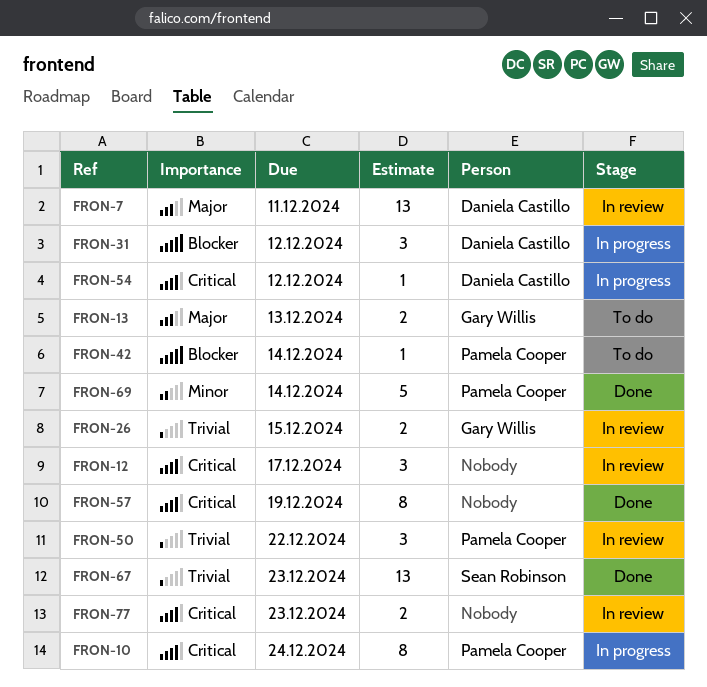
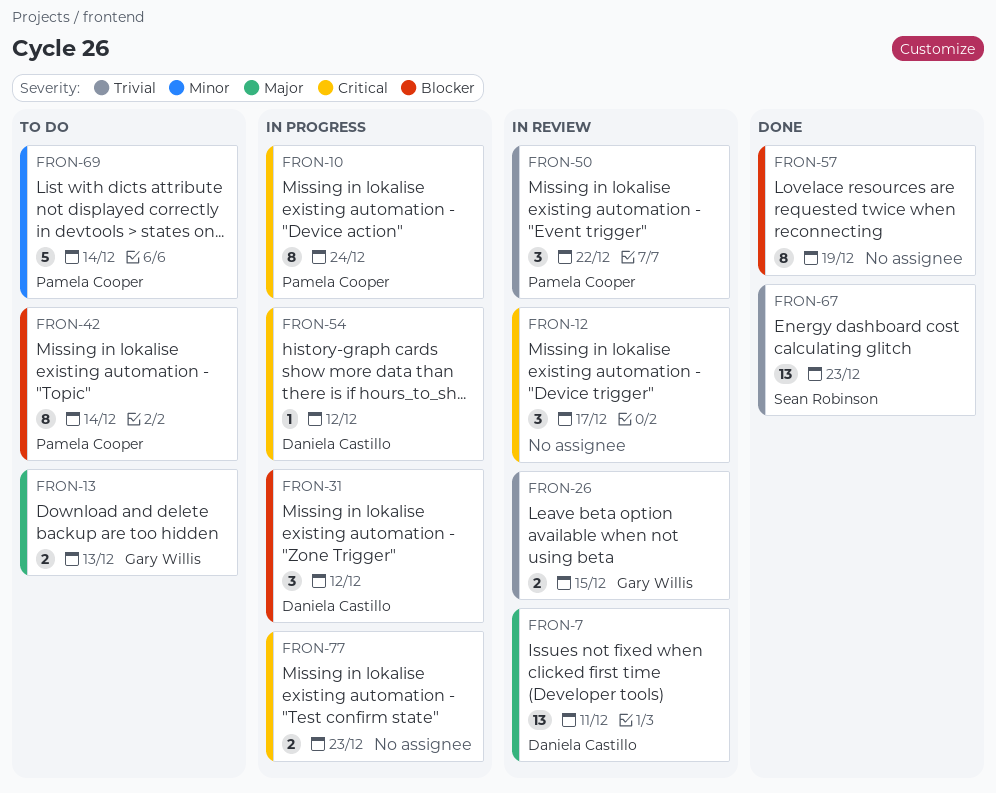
FRON-42, estimate: 1 -> 8
FRON-57, priority: Critical -> Blocker
FRON-69, status: Done -> To do
FRON-77, status: In review -> In progress

